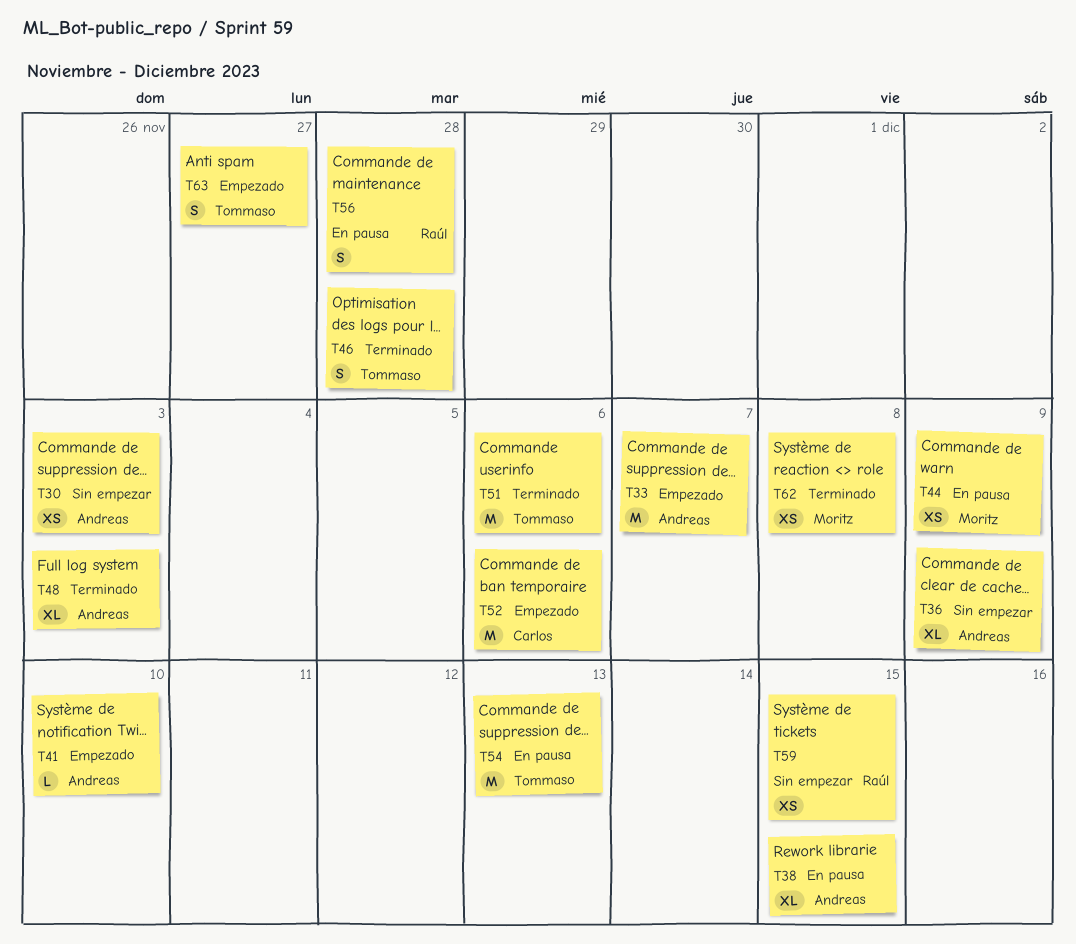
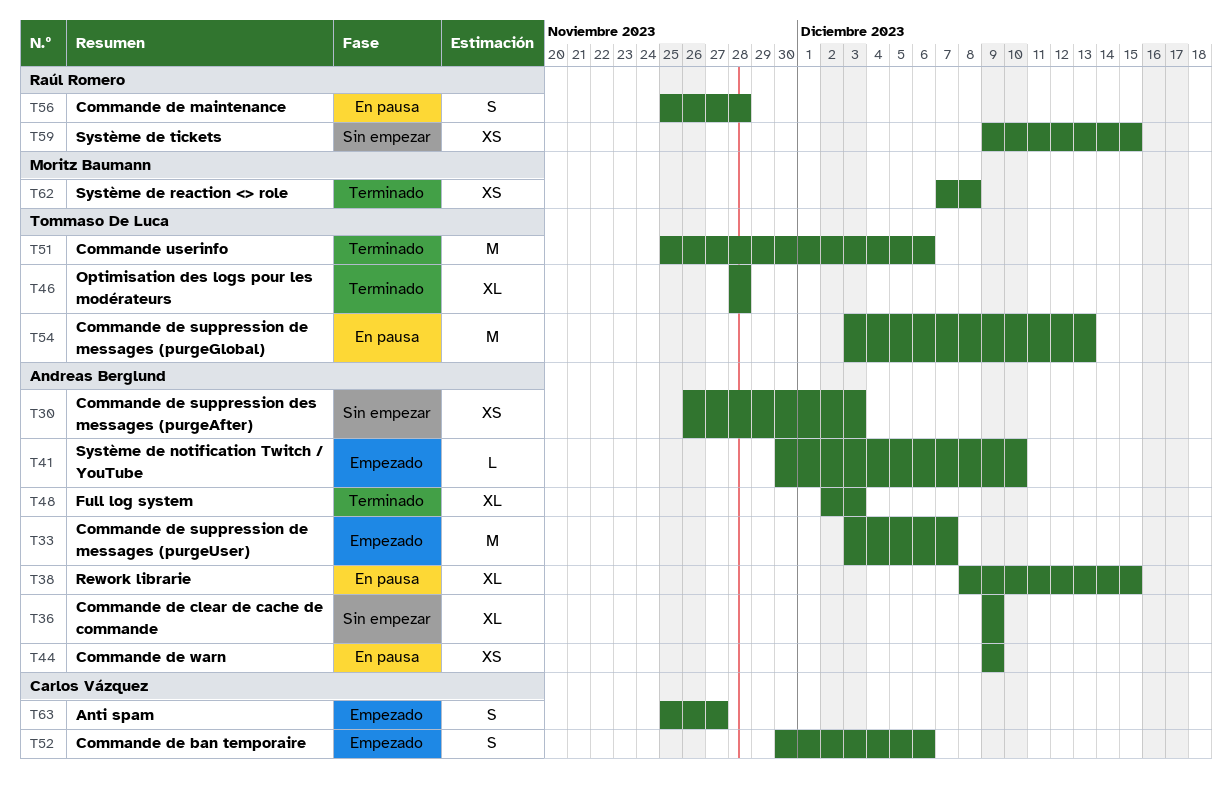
T44, owner: Moritz Baumann -> Andreas Berglund
T46, estimate: S -> XL
T52, estimate: M -> S
T63, owner: Tommaso De Luca -> Carlos Vázquez

